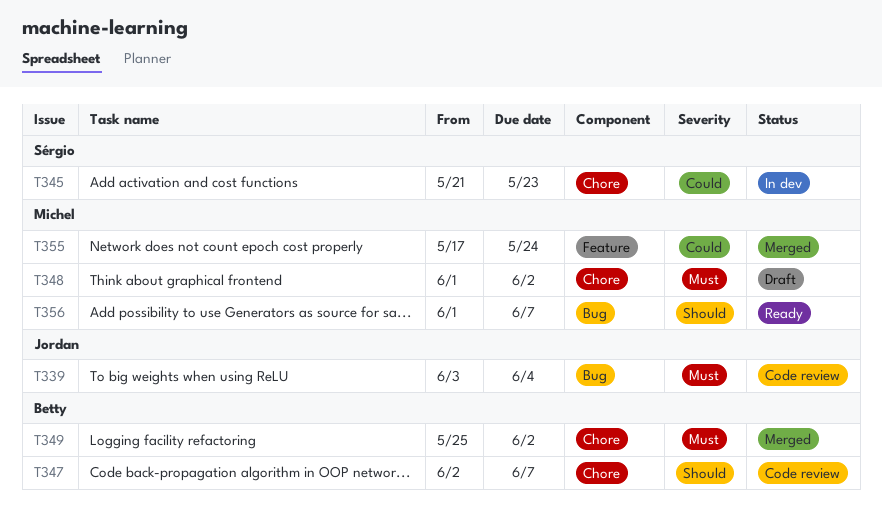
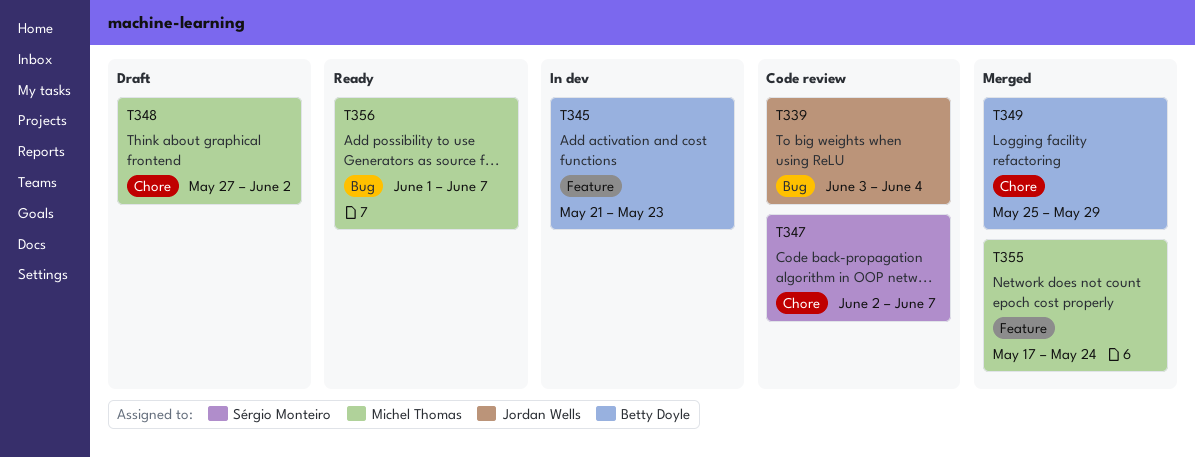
T345, owner: Sérgio Monteiro -> Betty Doyle
T345, label: Chore -> Feature
T347, owner: Betty Doyle -> Sérgio Monteiro
T348, start: Jun 1 -> May 27
T349, due: Jun 2 -> May 29

